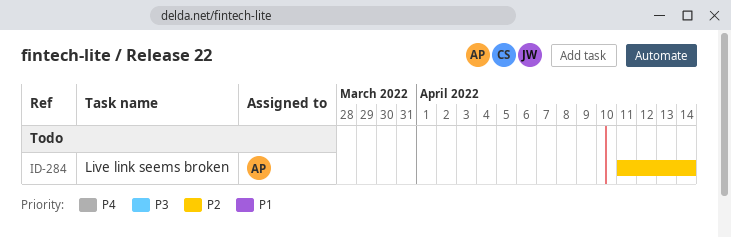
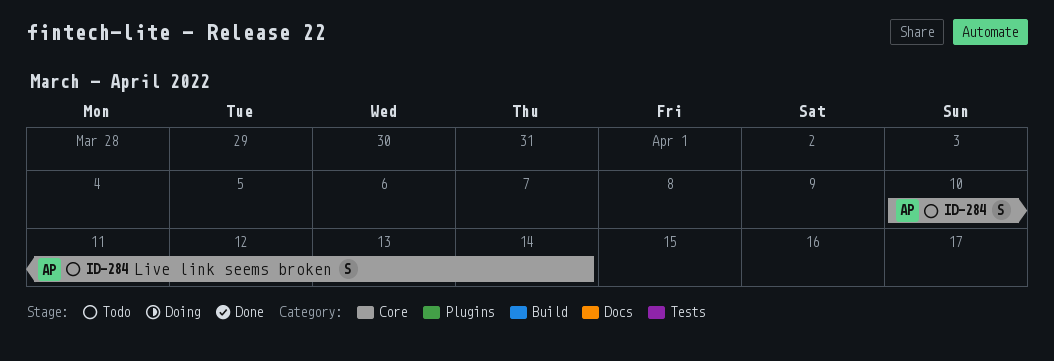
ID-284, start: Apr 11 -> Apr 10

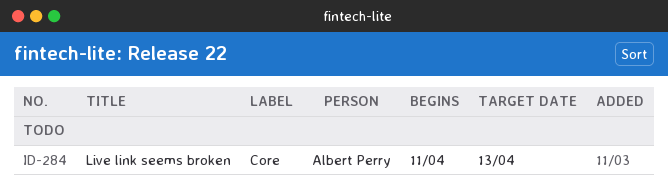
ID-284, start: Apr 10 -> Apr 11
ID-284, due: Apr 14 -> Apr 13

